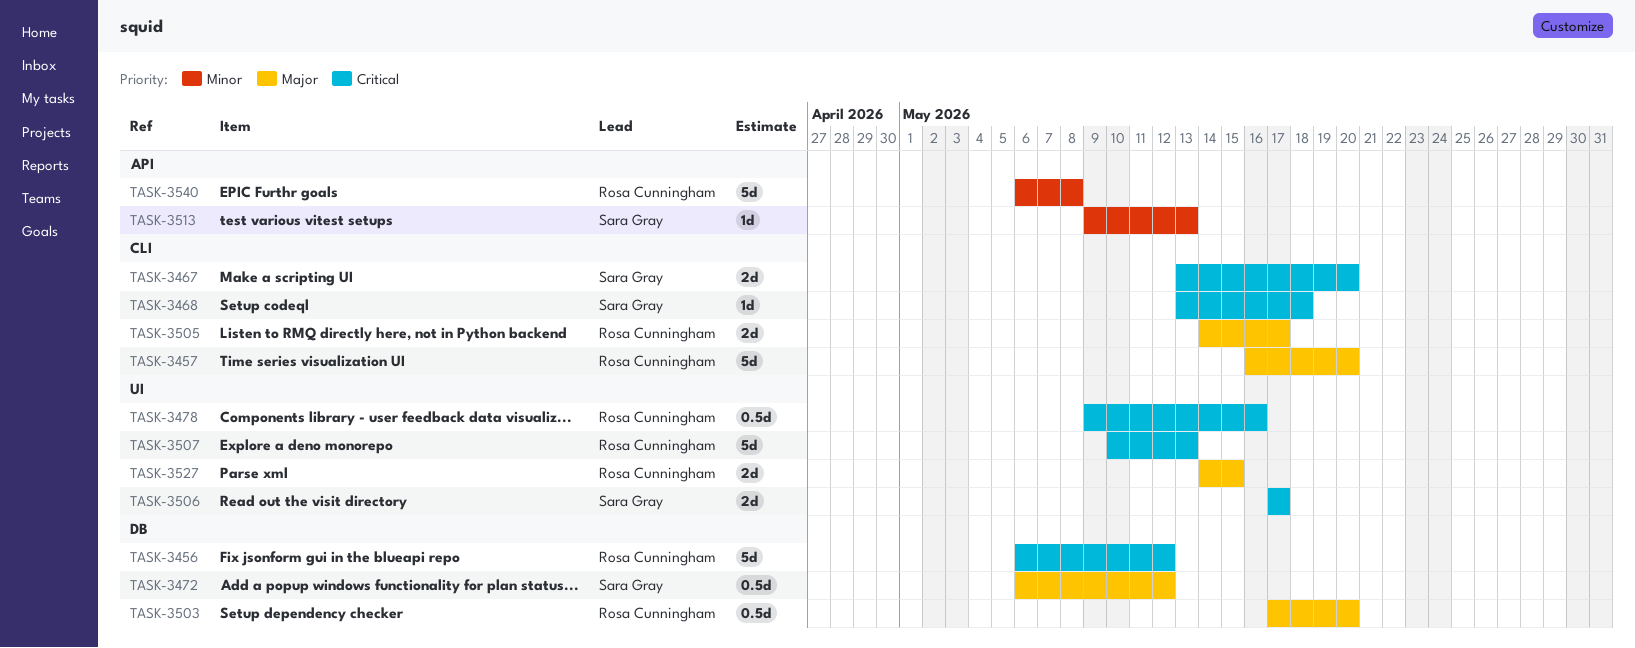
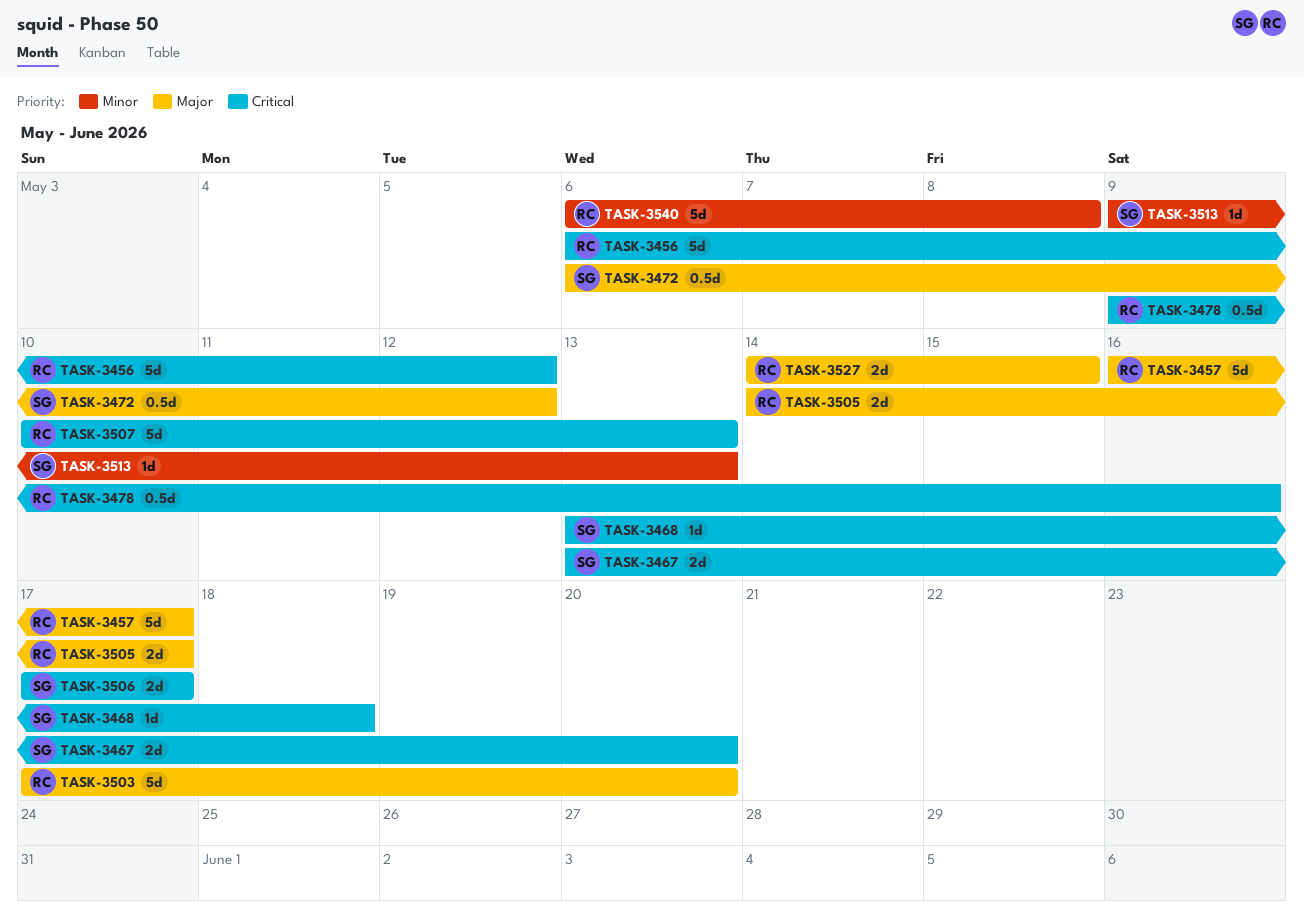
TASK-3457, due: May 20 -> May 17
TASK-3503, estimate: 0.5d -> 5d

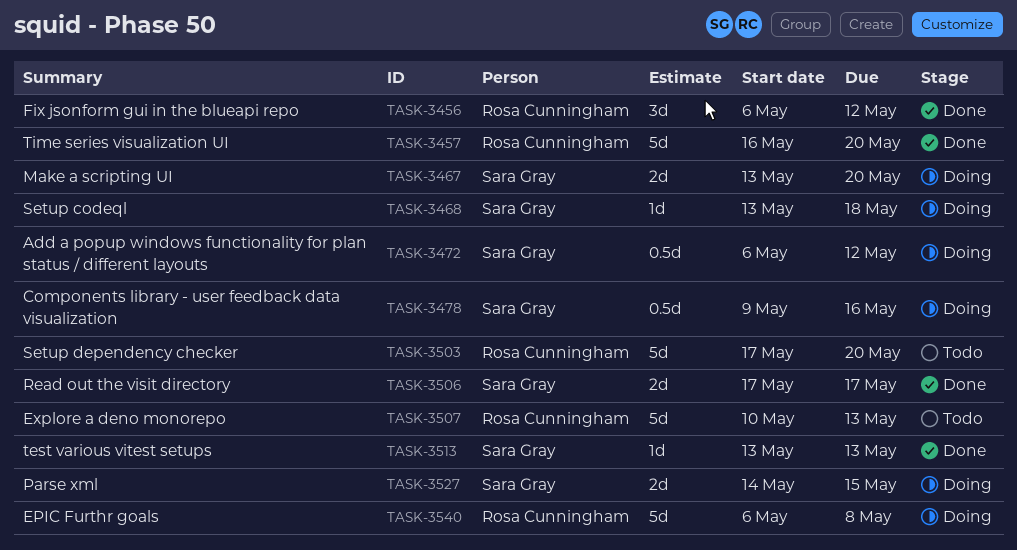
TASK-3456, estimate: 5d -> 3d
TASK-3457, due: May 17 -> May 20
TASK-3478, owner: Rosa Cunningham -> Sara Gray
TASK-3505: present -> none
TASK-3513, start: May 9 -> May 13
TASK-3527, owner: Rosa Cunningham -> Sara Gray

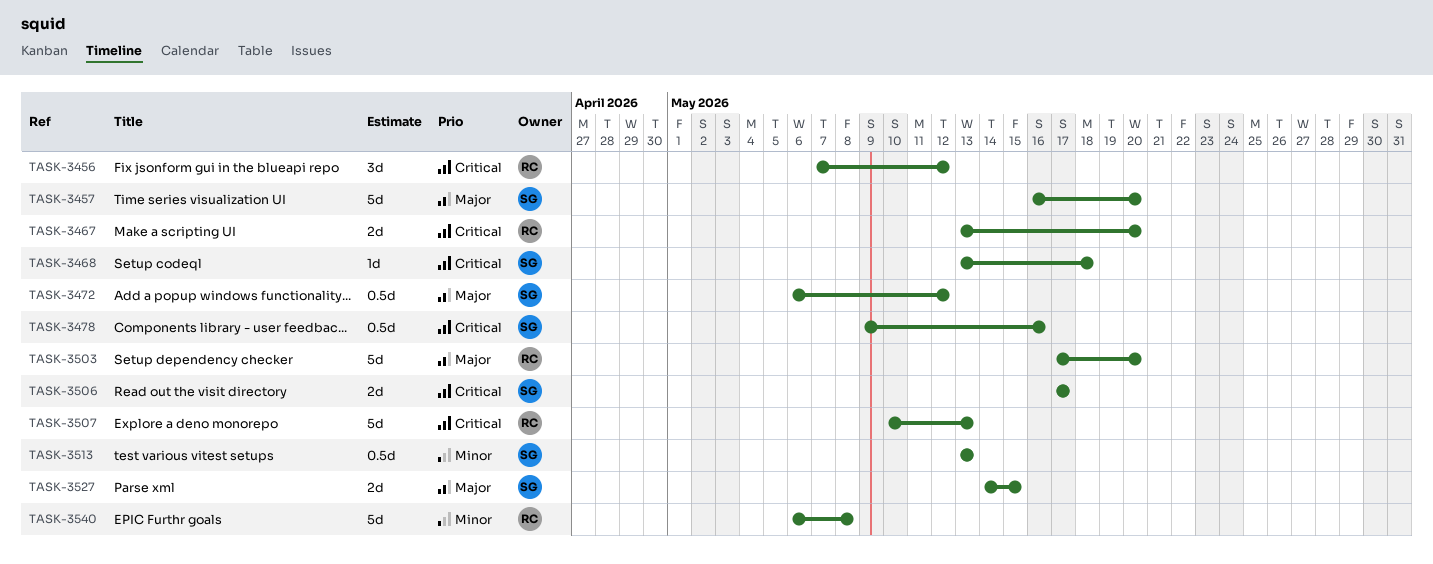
TASK-3456, start: May 6 -> May 7
TASK-3457, owner: Rosa Cunningham -> Sara Gray
TASK-3467, owner: Sara Gray -> Rosa Cunningham
TASK-3513, estimate: 1d -> 0.5d

